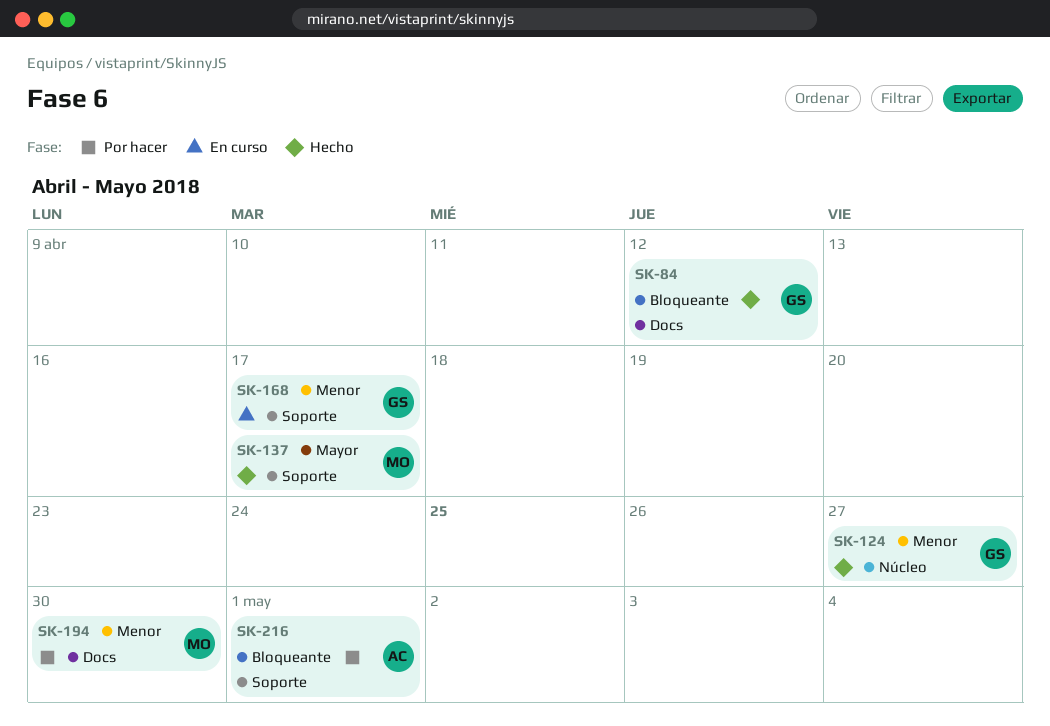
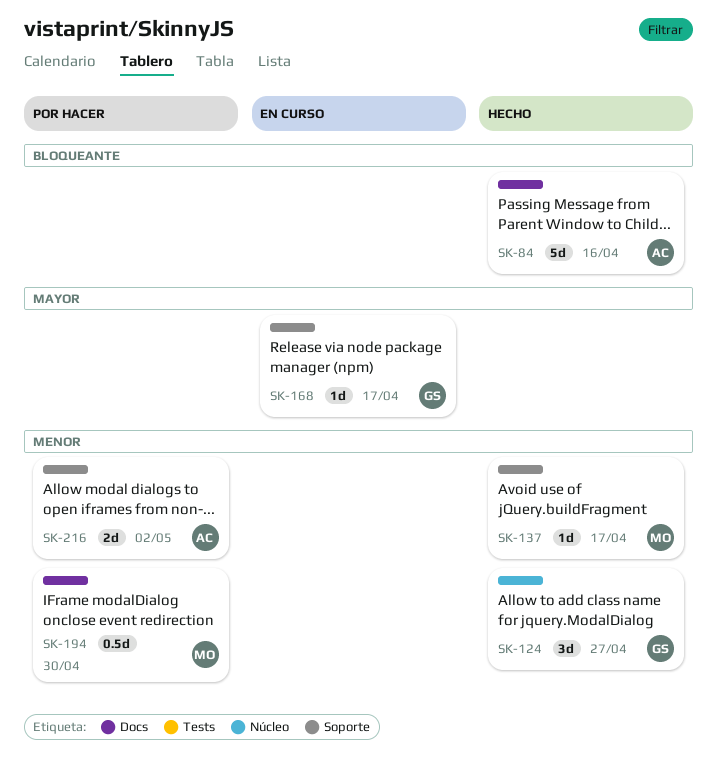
SK-84, owner: GS -> AC
SK-84, due: Apr 12 -> Apr 16
SK-137, priority: Mayor -> Menor
SK-168, priority: Menor -> Mayor
SK-216, priority: Bloqueante -> Menor
SK-216, due: May 1 -> May 2

